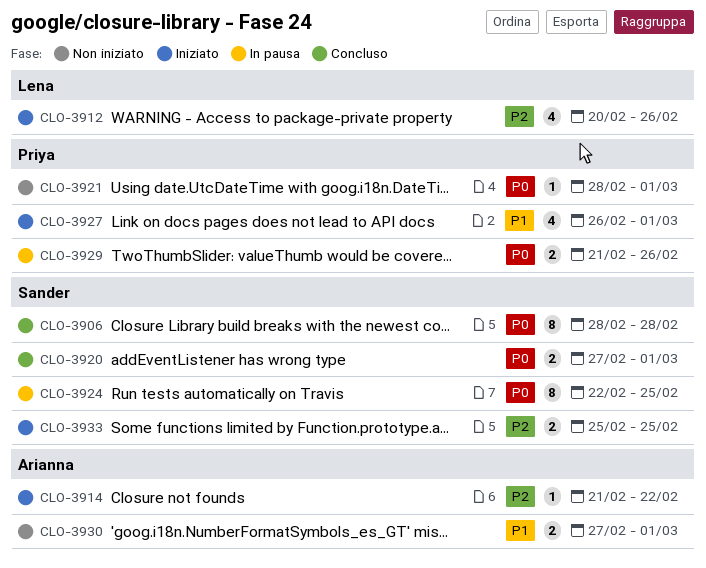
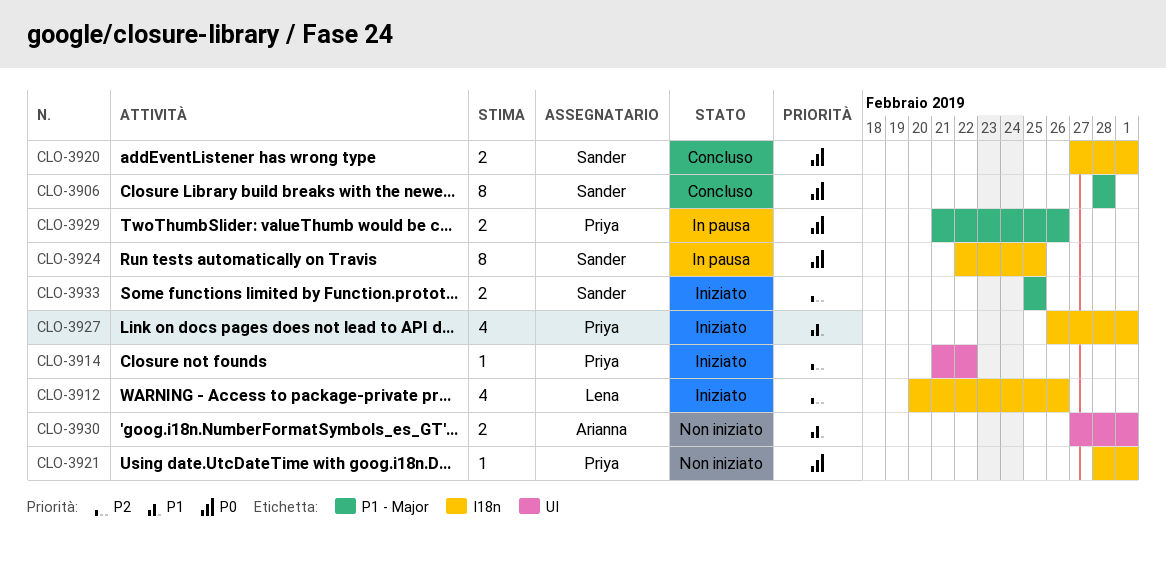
CLO-3914, owner: Arianna -> Priya

